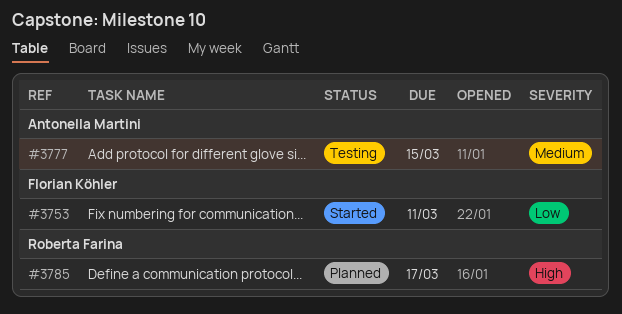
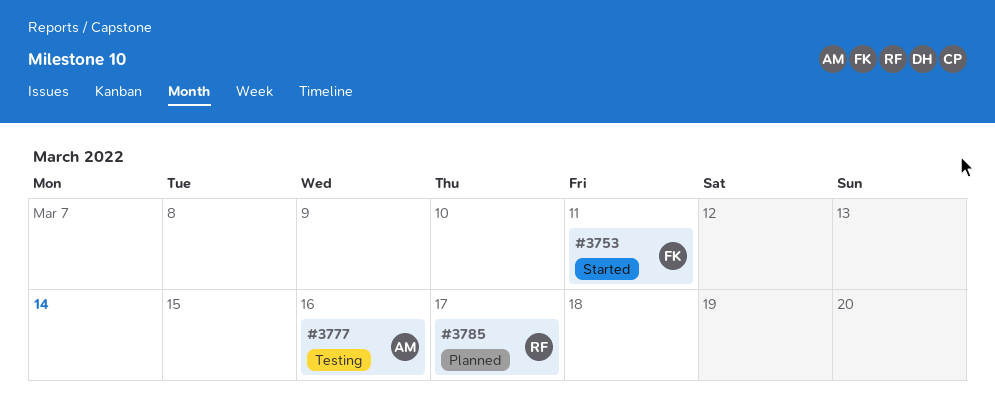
#3777, due: Mar 15 -> Mar 16

